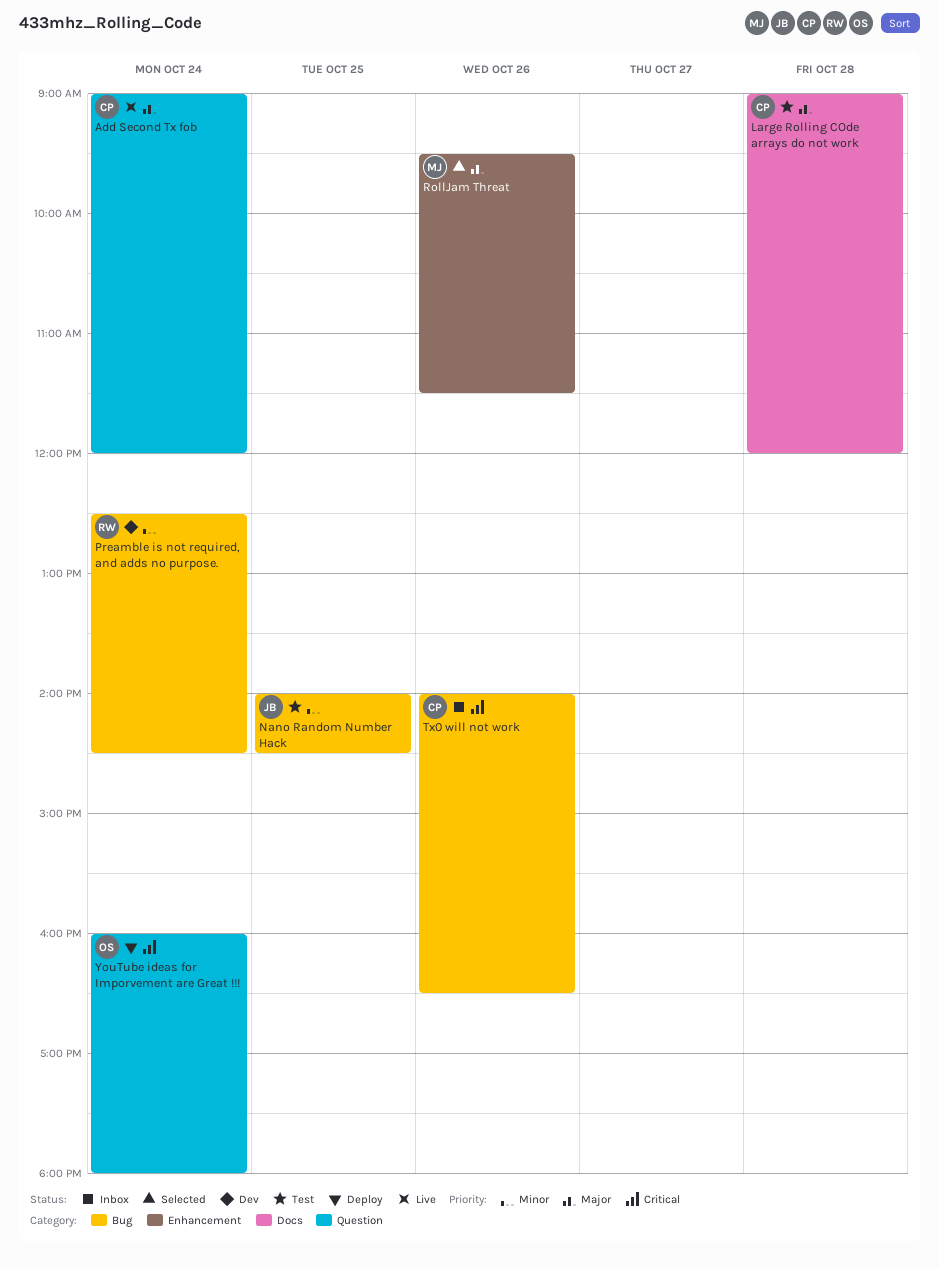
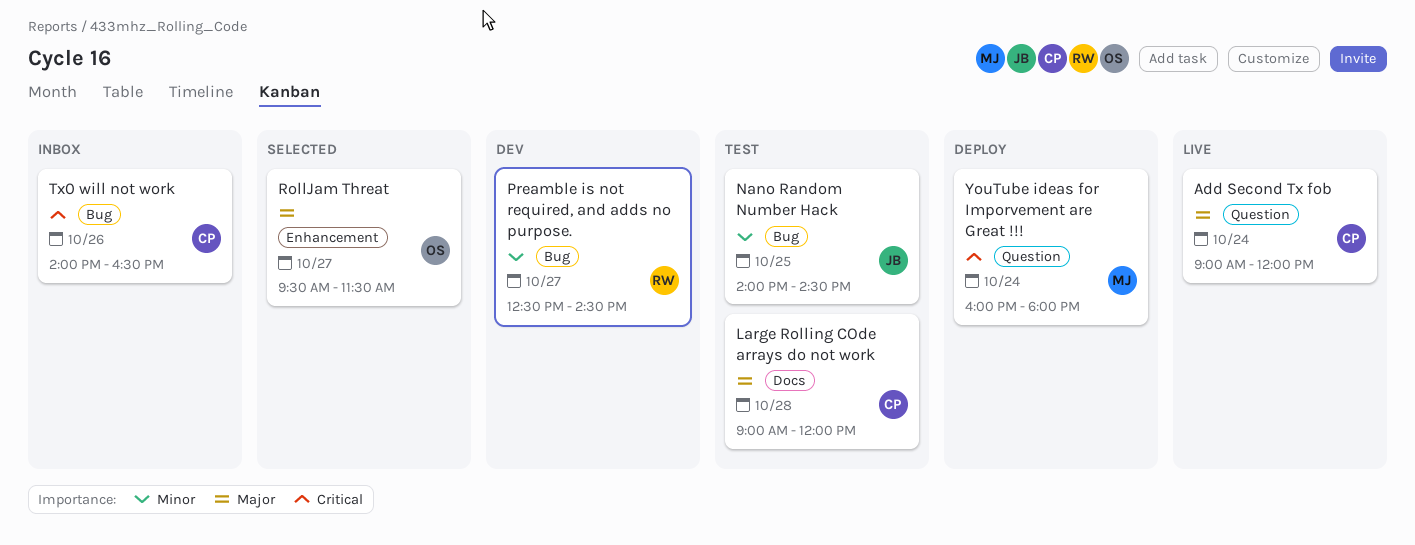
Preamble is not required, and adds no purpose., day: Oct 24 -> Oct 27
RollJam Threat, owner: MJ -> OS
RollJam Threat, day: Oct 26 -> Oct 27
YouTube ideas for Imporvement are Great !!!, owner: OS -> MJ

